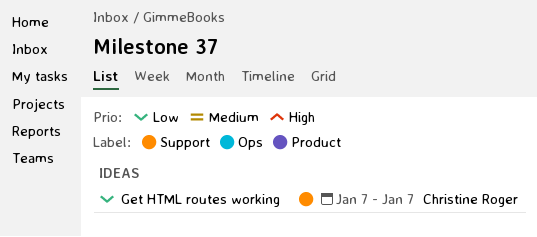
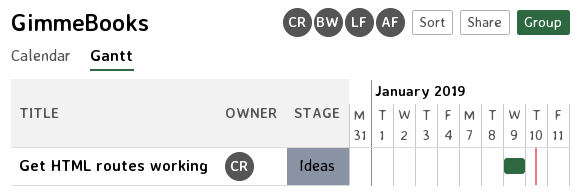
Get HTML routes working, start: Jan 7 -> Jan 9
Get HTML routes working, due: Jan 7 -> Jan 9

